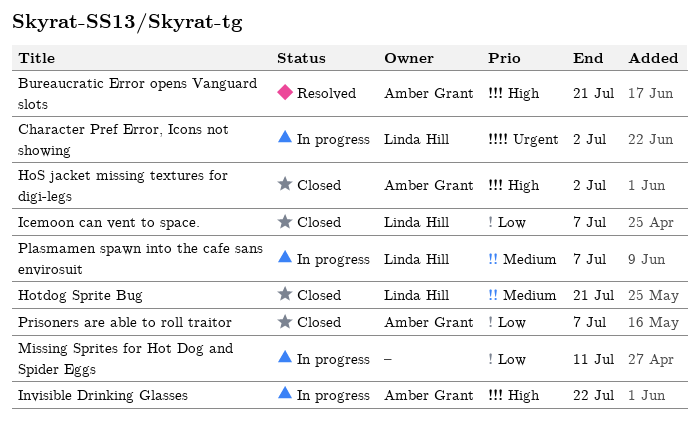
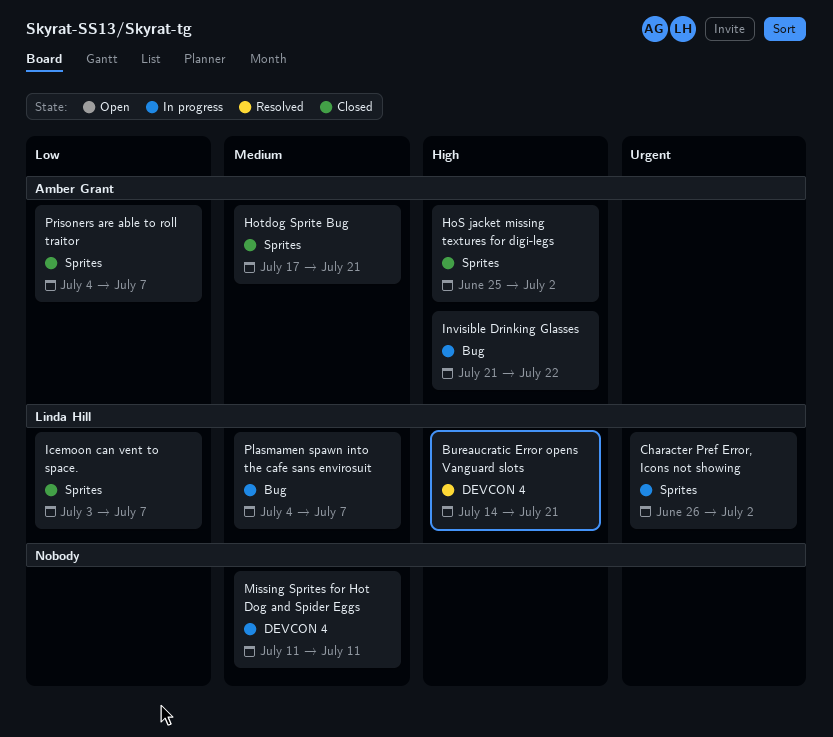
Bureaucratic Error opens Vanguard slots, owner: Amber Grant -> Linda Hill
Hotdog Sprite Bug, owner: Linda Hill -> Amber Grant
Missing Sprites for Hot Dog and Spider Eggs, priority: Low -> Medium

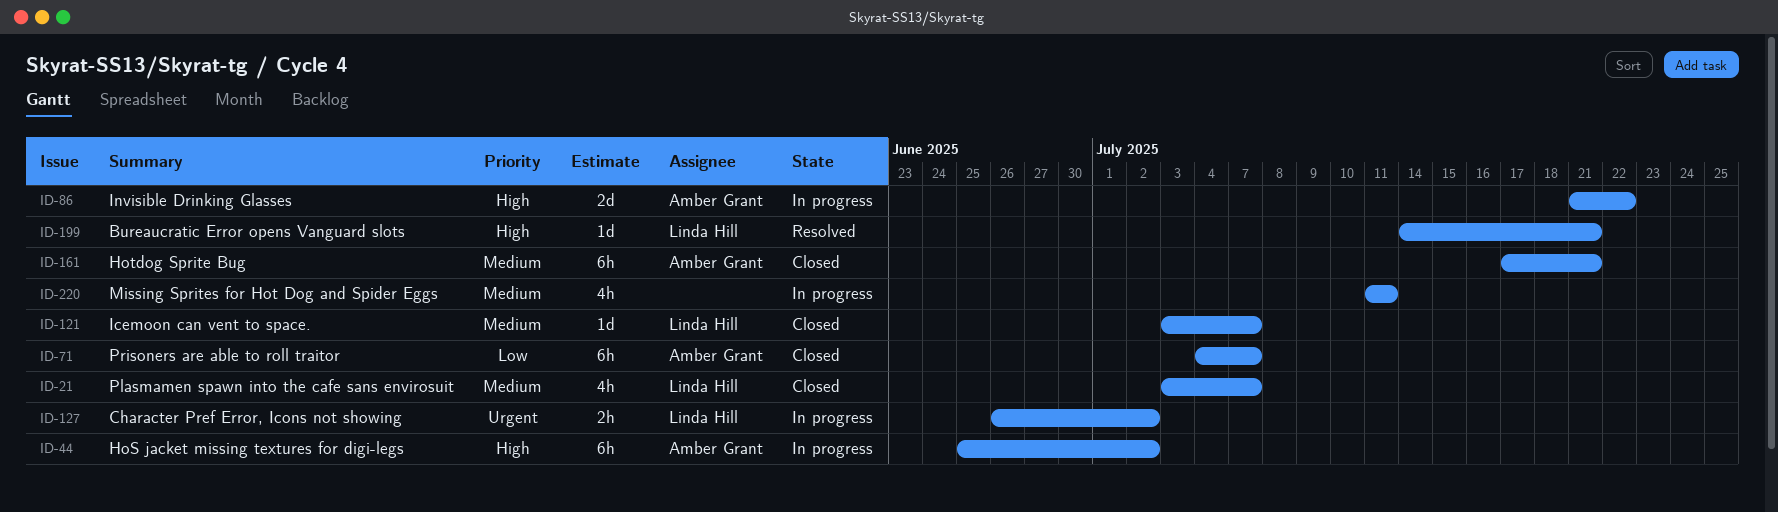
HoS jacket missing textures for digi-legs, status: Closed -> In progress
Icemoon can vent to space., priority: Low -> Medium
Plasmamen spawn into the cafe sans envirosuit, status: In progress -> Closed
Plasmamen spawn into the cafe sans envirosuit, start: Jul 4 -> Jul 3

